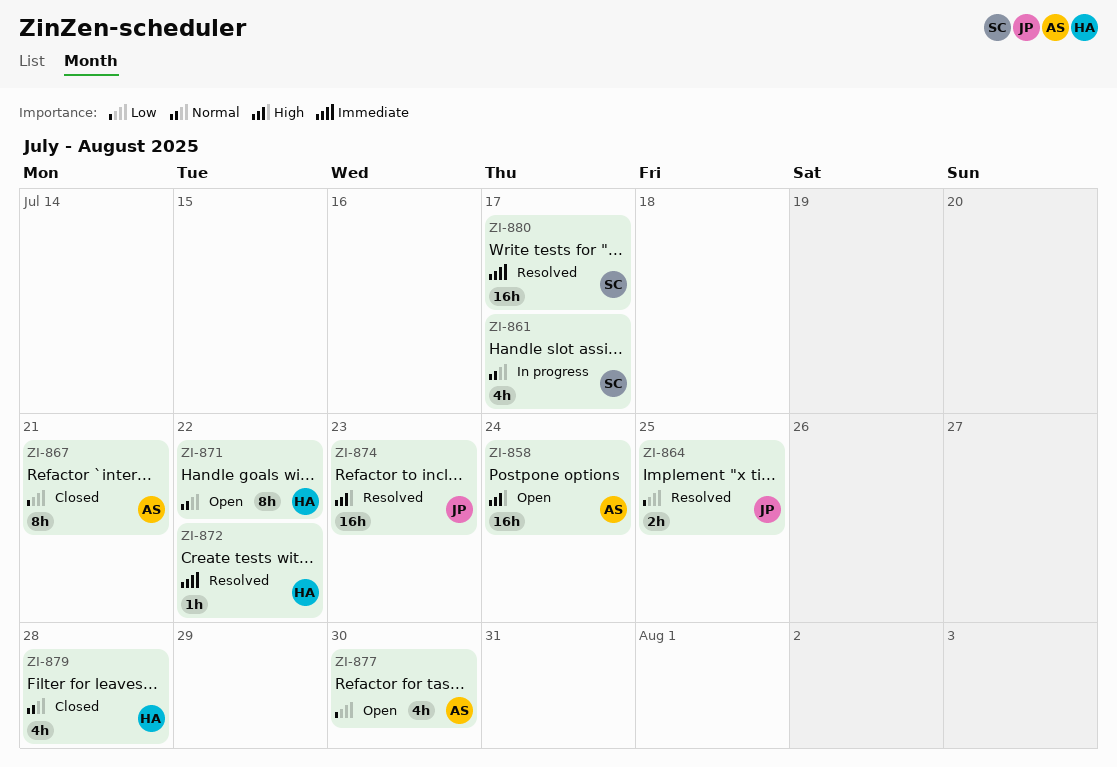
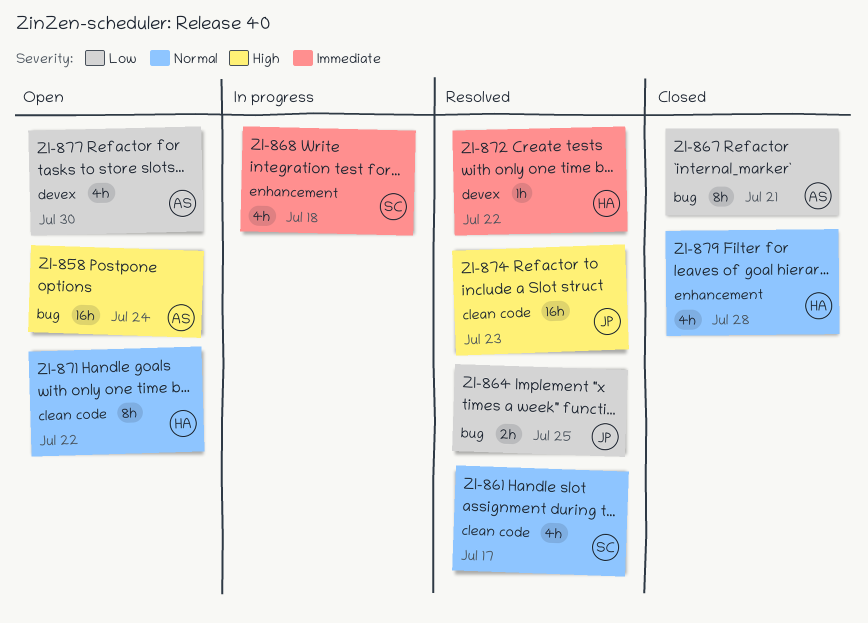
ZI-861, status: In progress -> Resolved
ZI-868: none -> present
ZI-880: present -> none

